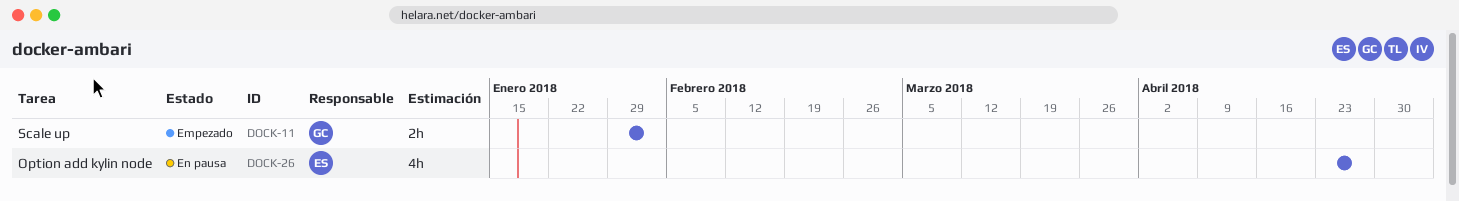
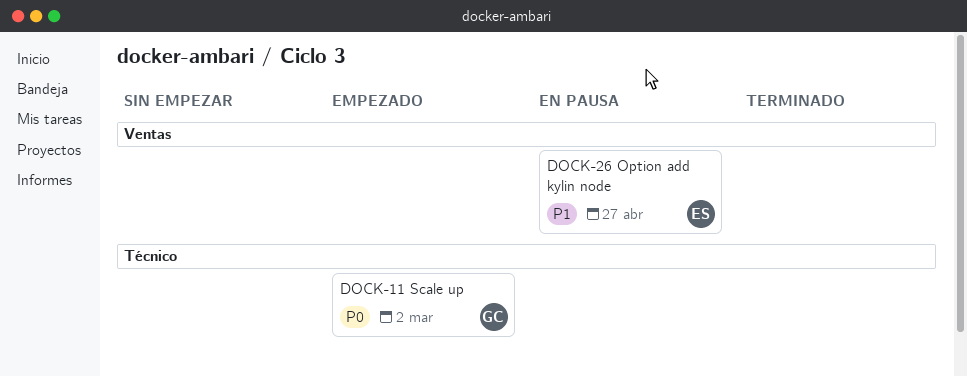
DOCK-11, due: Feb 2 -> Mar 2

